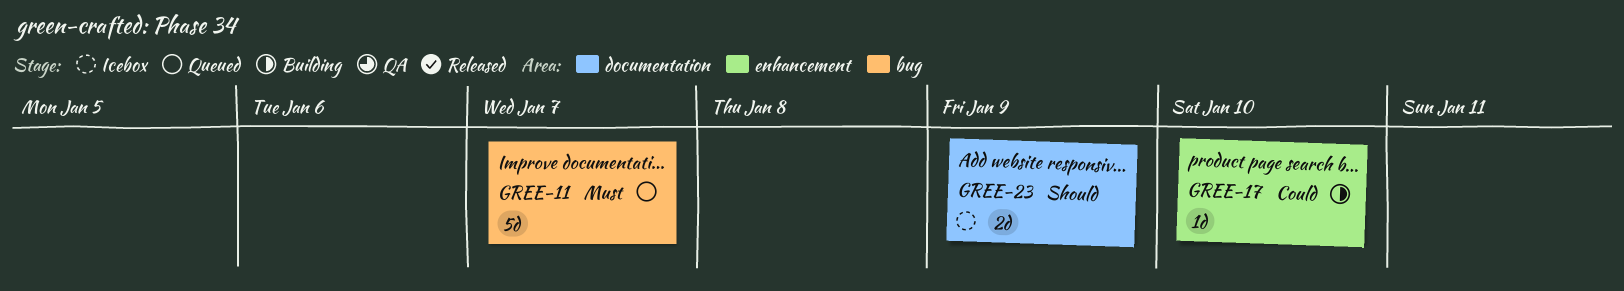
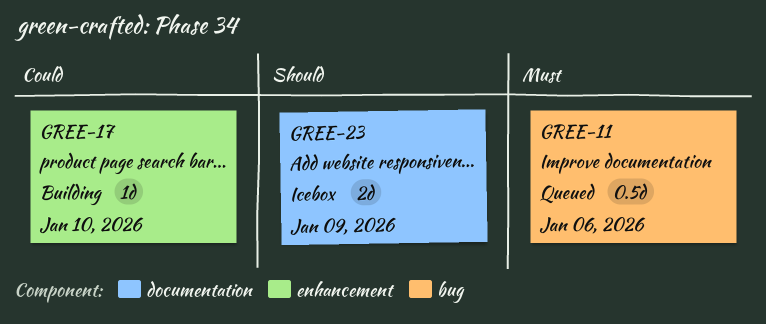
GREE-11, estimate: 5d -> 0.5d
GREE-11, due: Jan 7 -> Jan 6

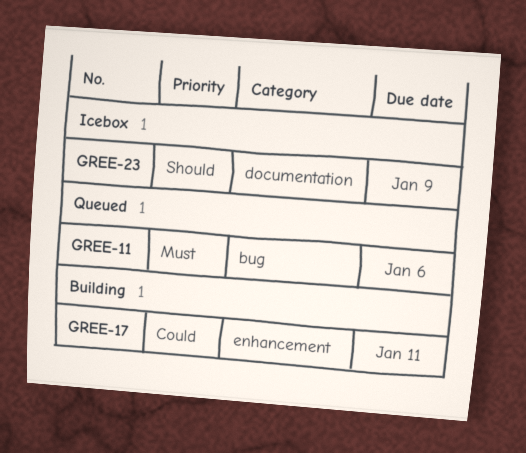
GREE-17, due: Jan 10 -> Jan 11

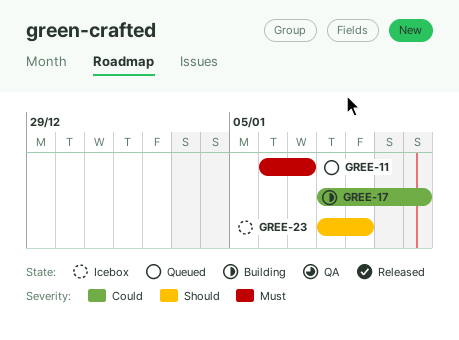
GREE-11, due: Jan 6 -> Jan 7

